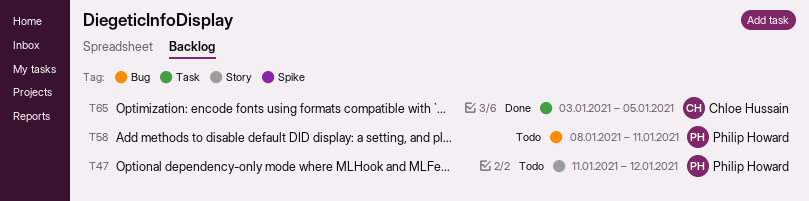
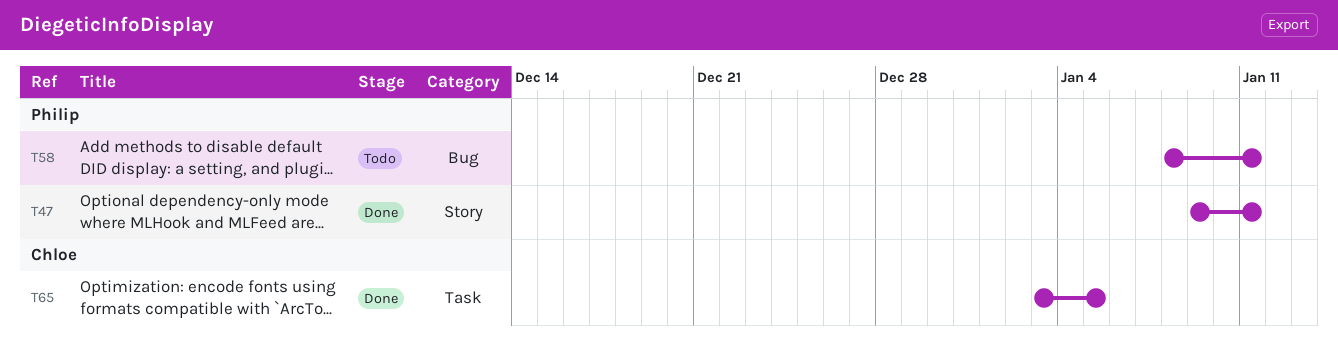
T47, status: Todo -> Done
T47, start: Jan 11 -> Jan 9
T47, due: Jan 12 -> Jan 11

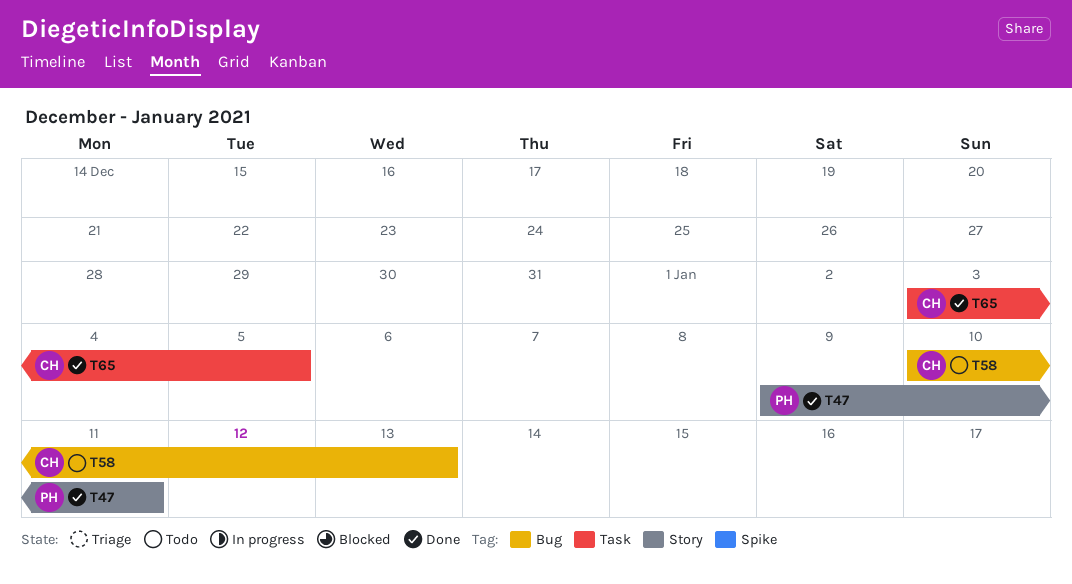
T58, owner: Philip -> Chloe
T58, start: Jan 8 -> Jan 10
T58, due: Jan 11 -> Jan 13

